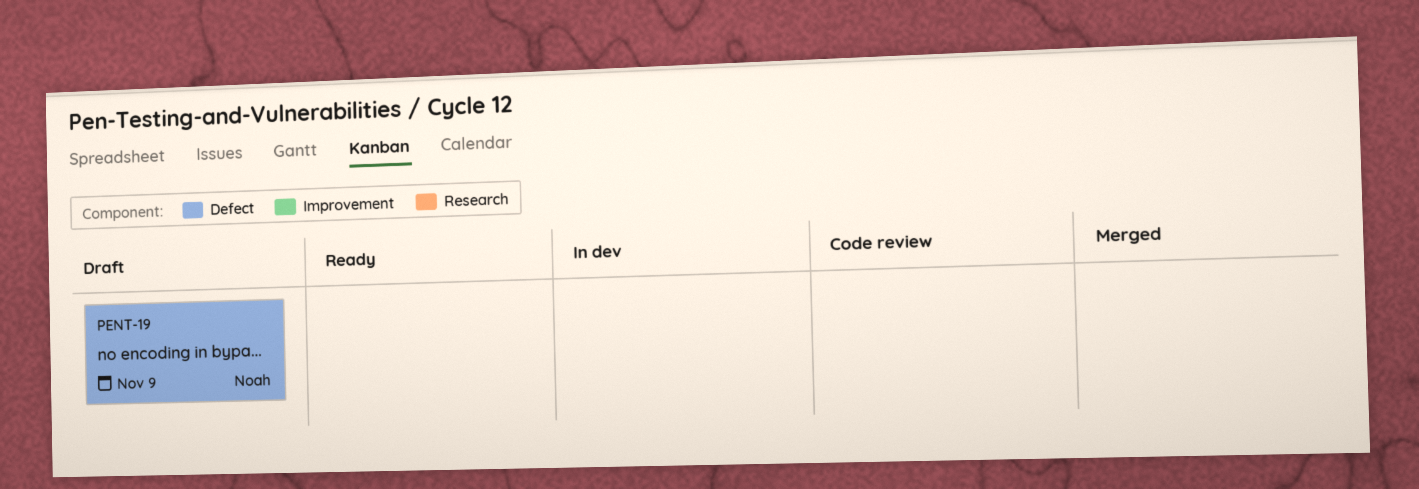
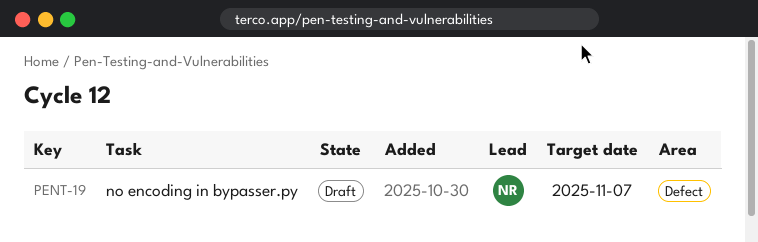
PENT-19, due: Nov 9 -> Nov 7

